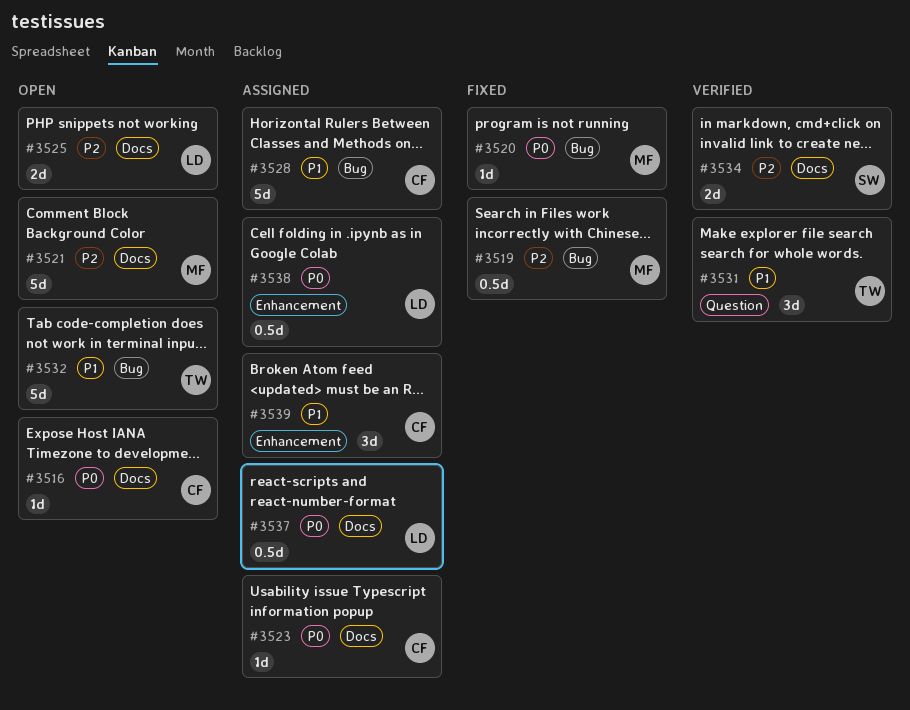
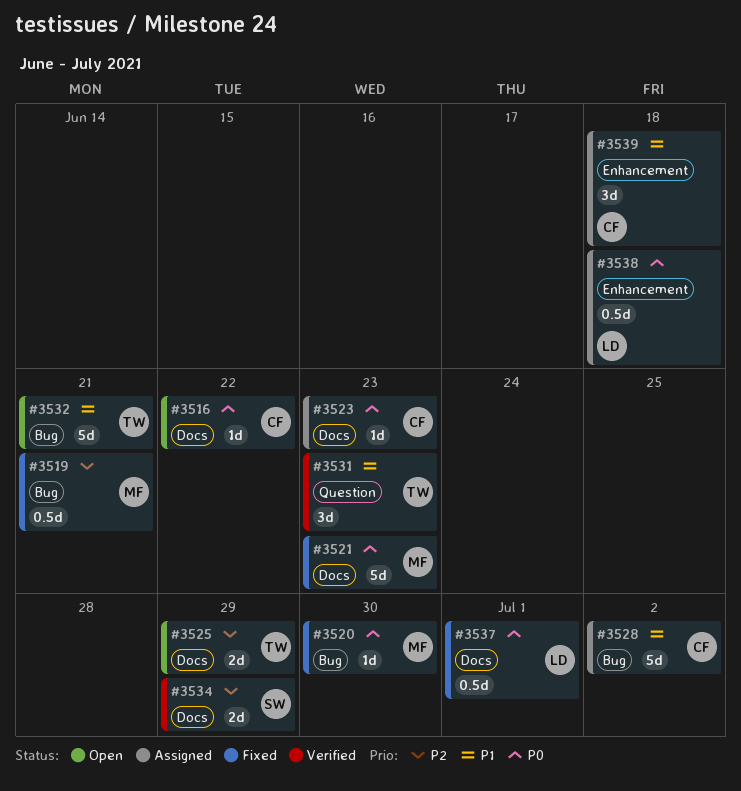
#3521, status: Open -> Fixed
#3521, priority: P2 -> P0
#3525, owner: LD -> TW
#3537, status: Assigned -> Fixed

